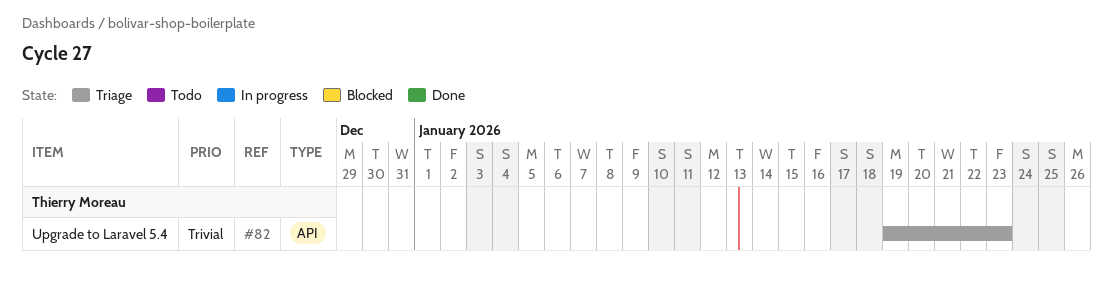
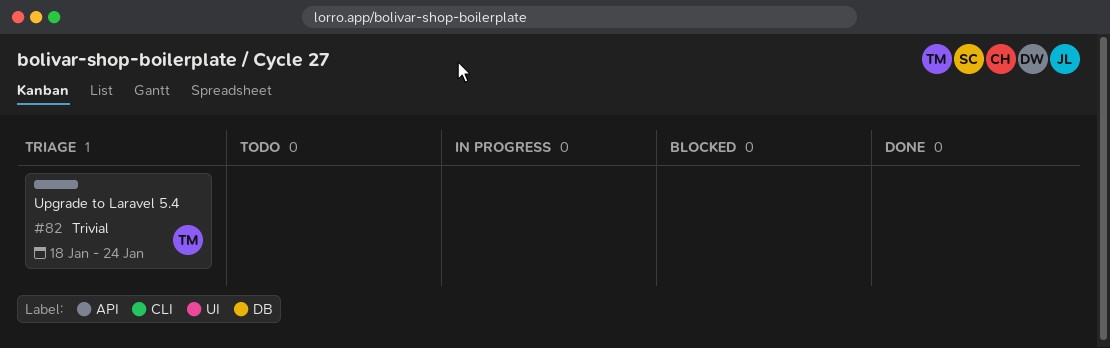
#82, start: Jan 19 -> Jan 18
#82, due: Jan 23 -> Jan 24

